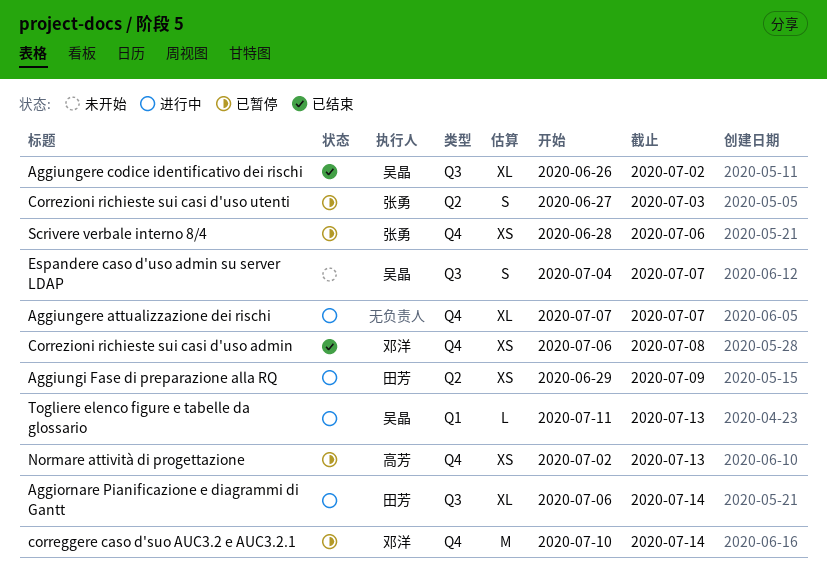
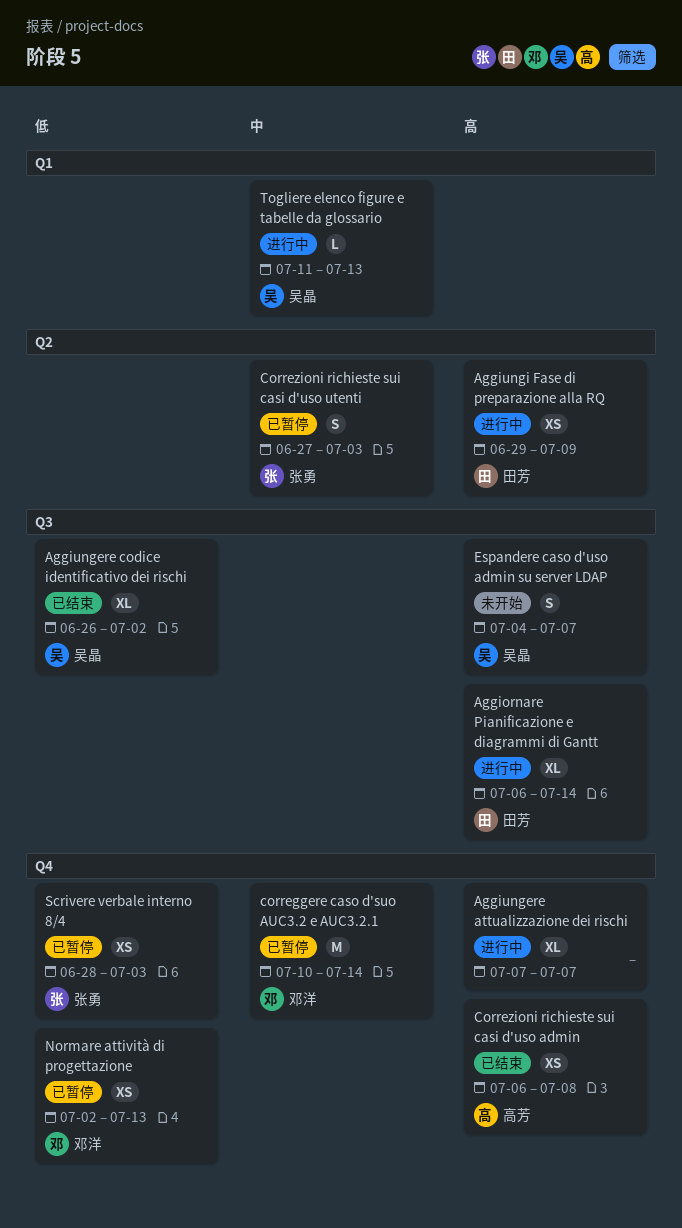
Correzioni richieste sui casi d'uso admin, owner: 邓洋 -> 高芳
Normare attività di progettazione, owner: 高芳 -> 邓洋
Scrivere verbale interno 8/4, due: Jul 6 -> Jul 3

